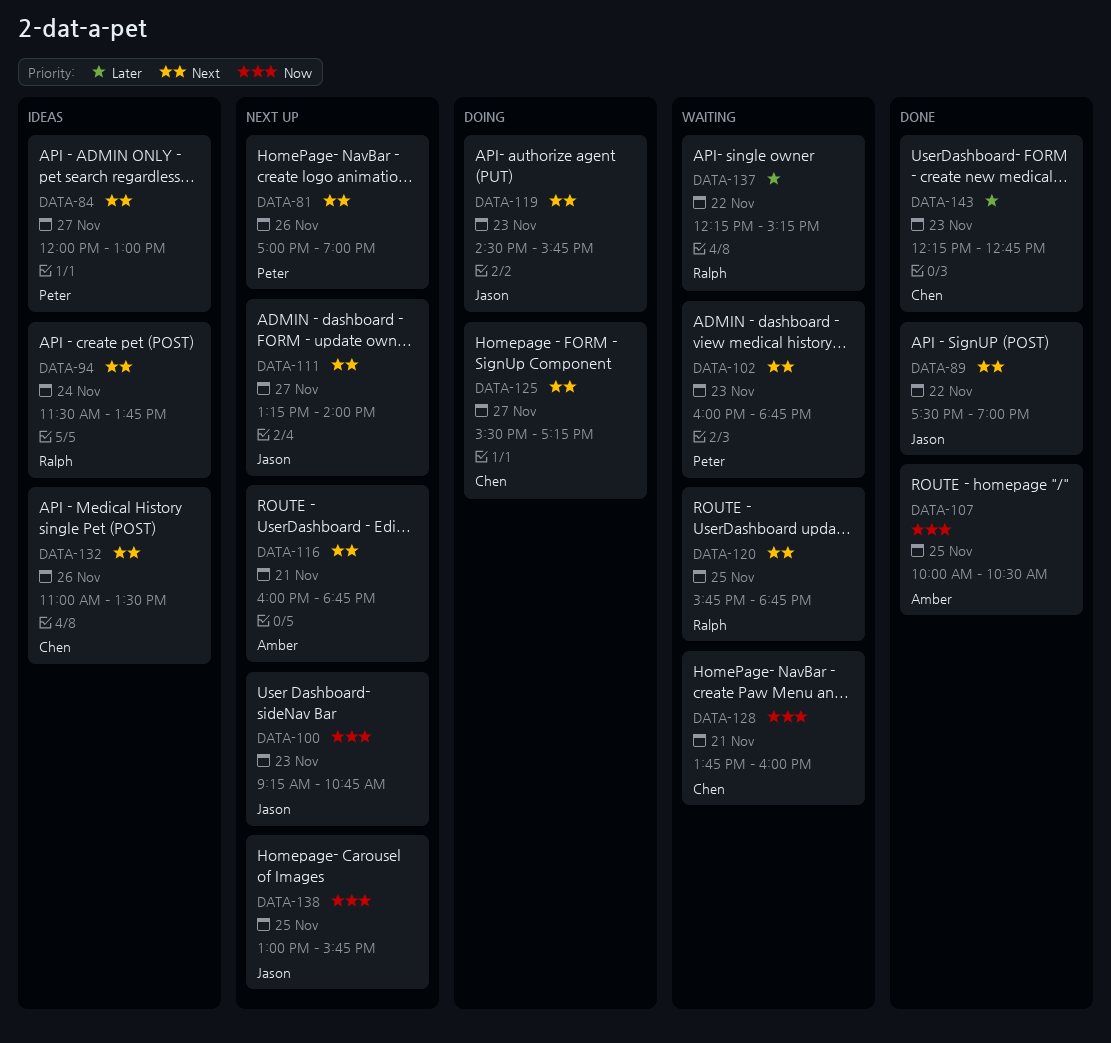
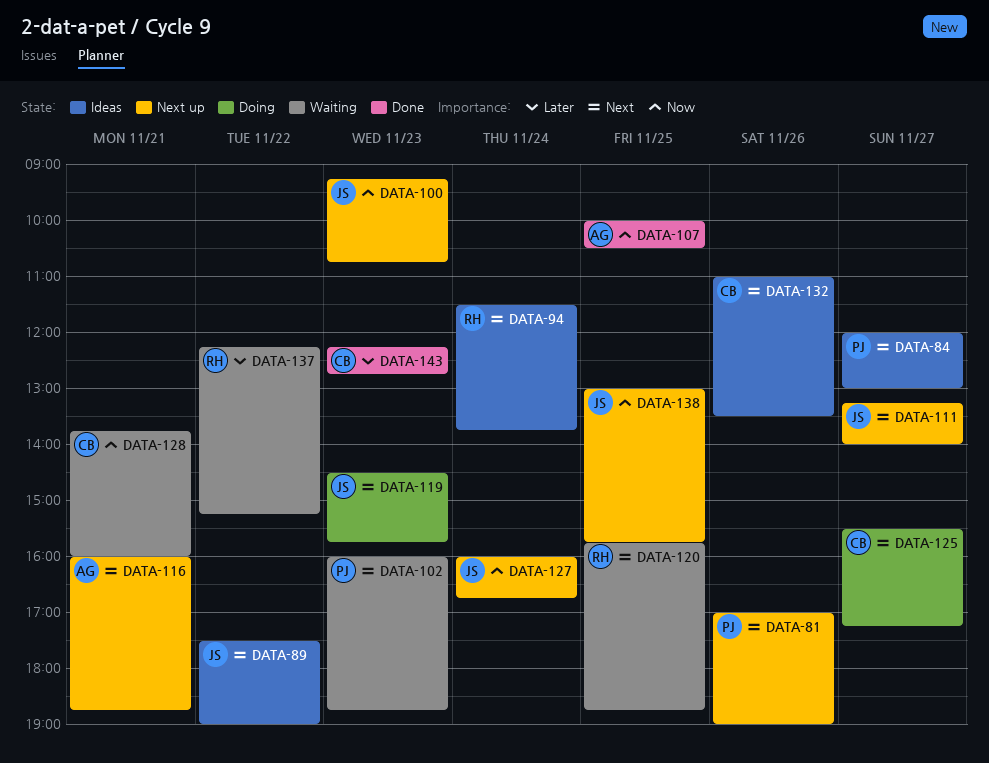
DATA-89, status: Done -> Ideas
DATA-127: none -> present

